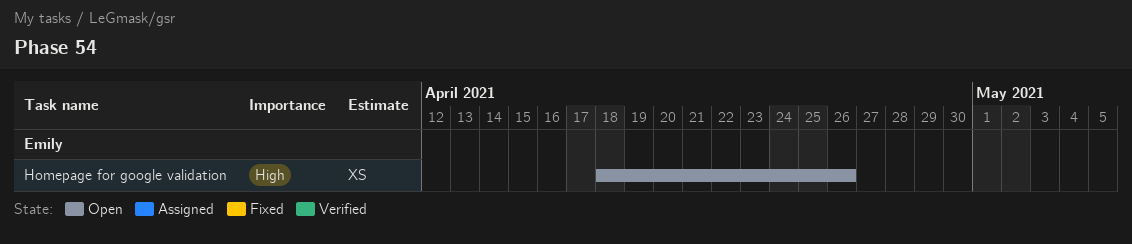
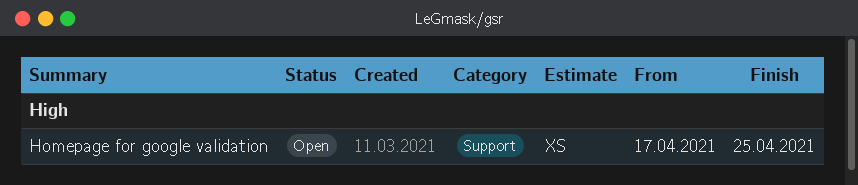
Homepage for google validation, start: Apr 18 -> Apr 17
Homepage for google validation, due: Apr 26 -> Apr 25

